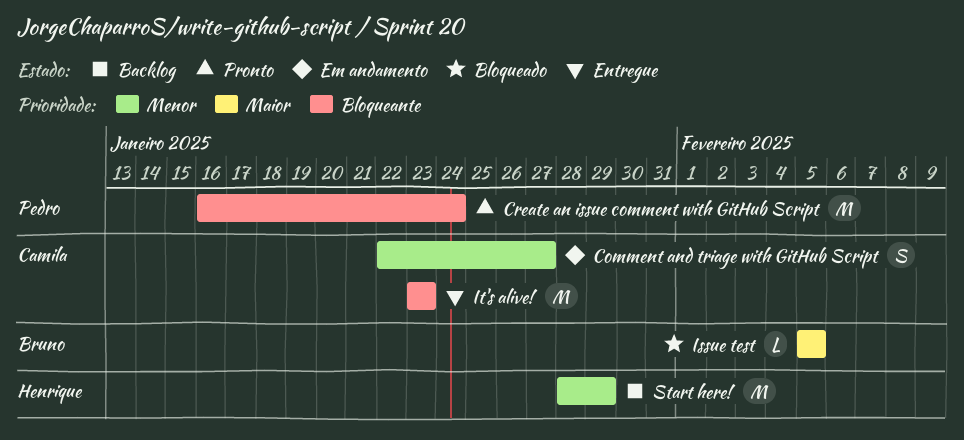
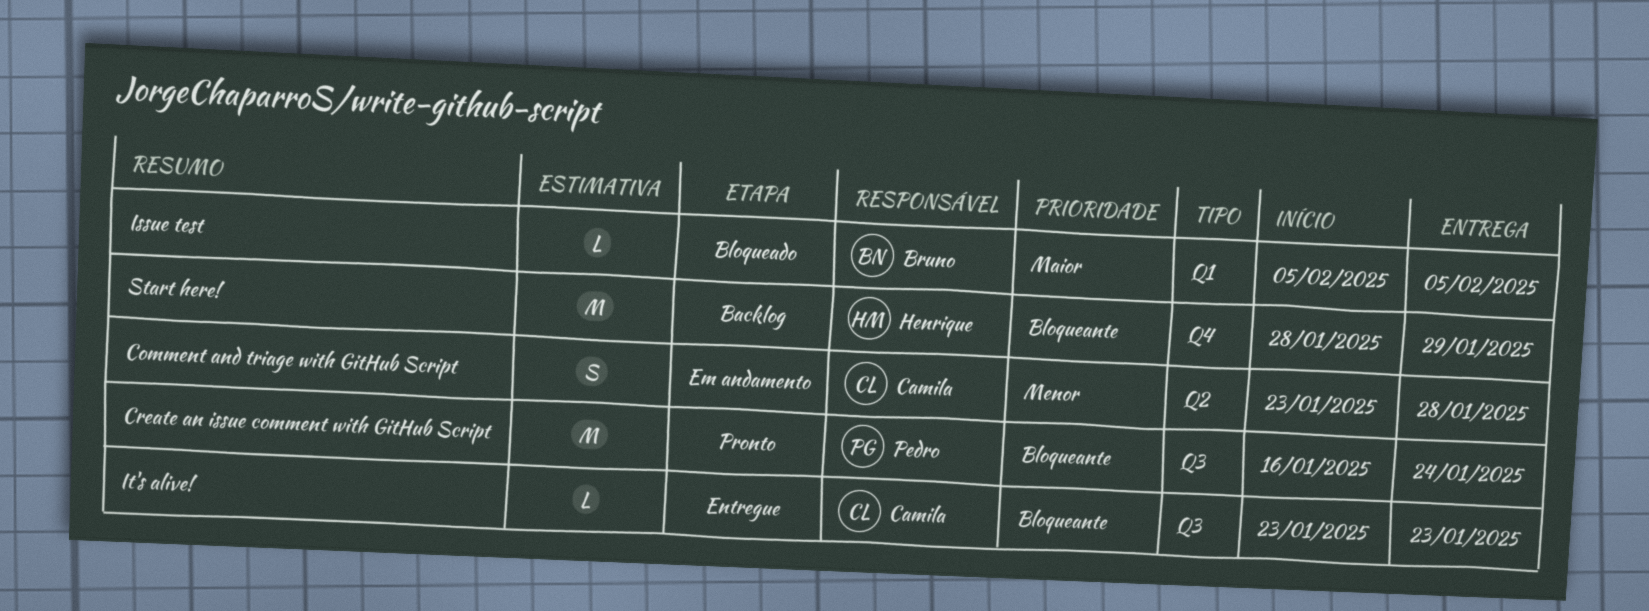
Comment and triage with GitHub Script, start: Jan 22 -> Jan 23
Comment and triage with GitHub Script, due: Jan 27 -> Jan 28
It's alive!, estimate: M -> L
Start here!, priority: Menor -> Bloqueante

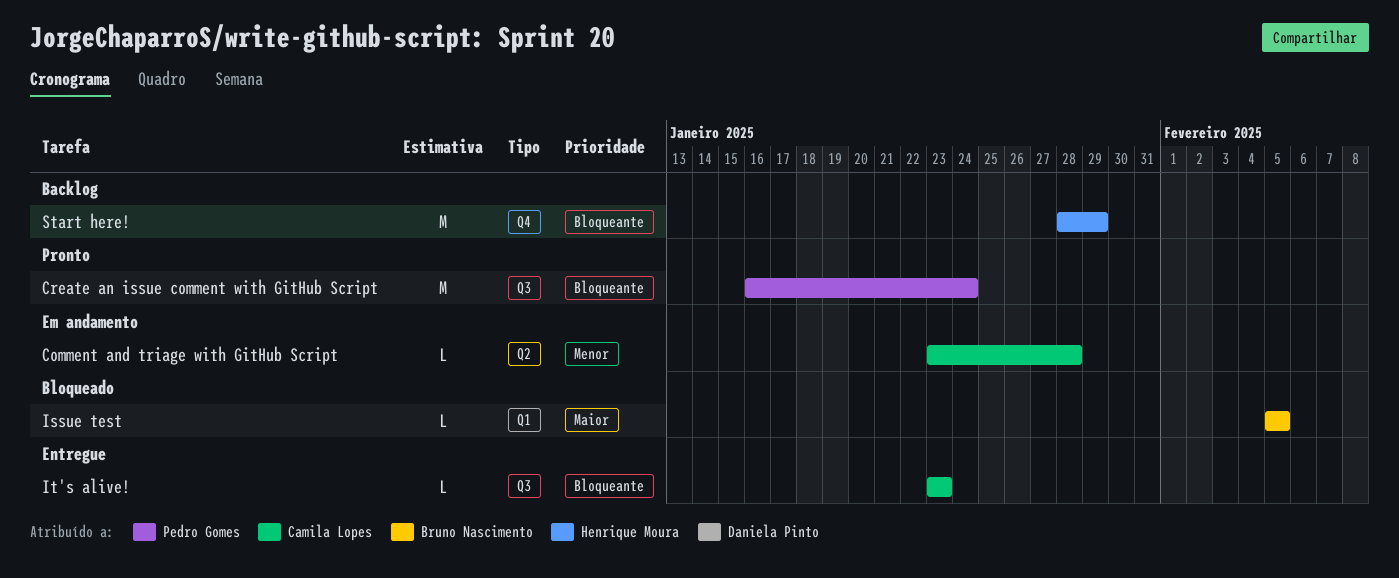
Comment and triage with GitHub Script, estimate: S -> L

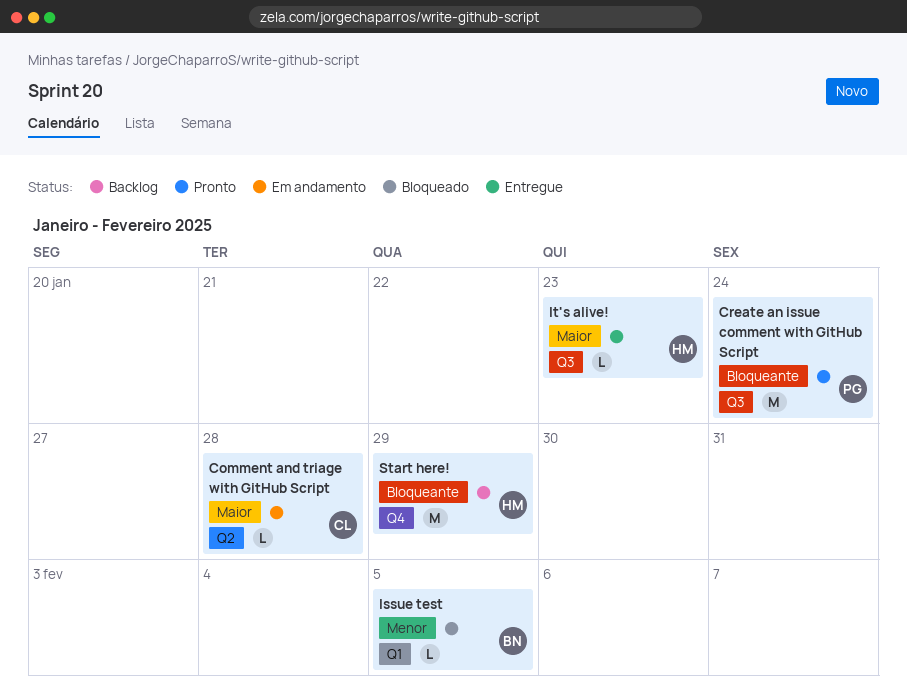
Comment and triage with GitHub Script, priority: Menor -> Maior
Issue test, priority: Maior -> Menor
It's alive!, owner: Camila Lopes -> Henrique Moura
It's alive!, priority: Bloqueante -> Maior

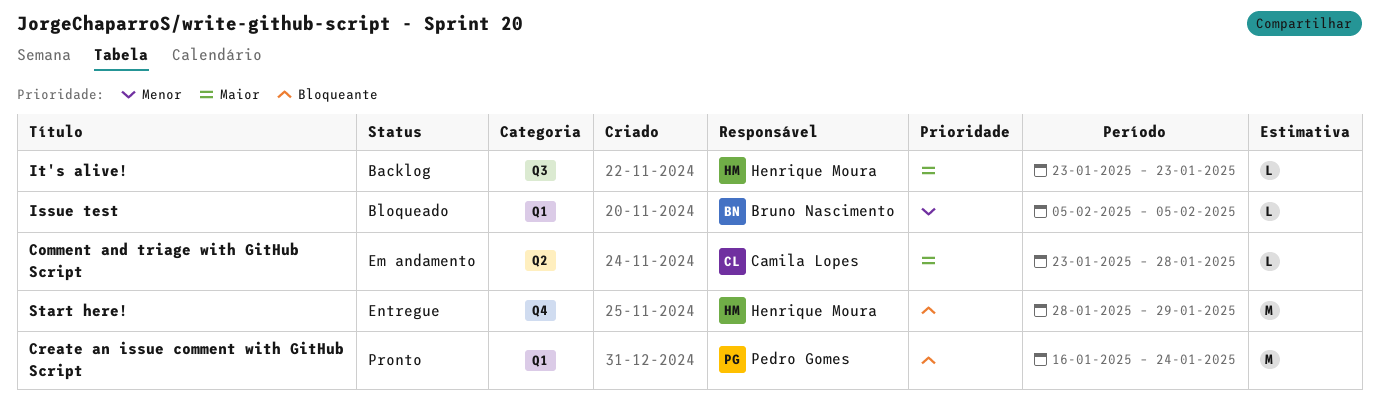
Create an issue comment with GitHub Script, label: Q3 -> Q1
It's alive!, status: Entregue -> Backlog
Start here!, status: Backlog -> Entregue

